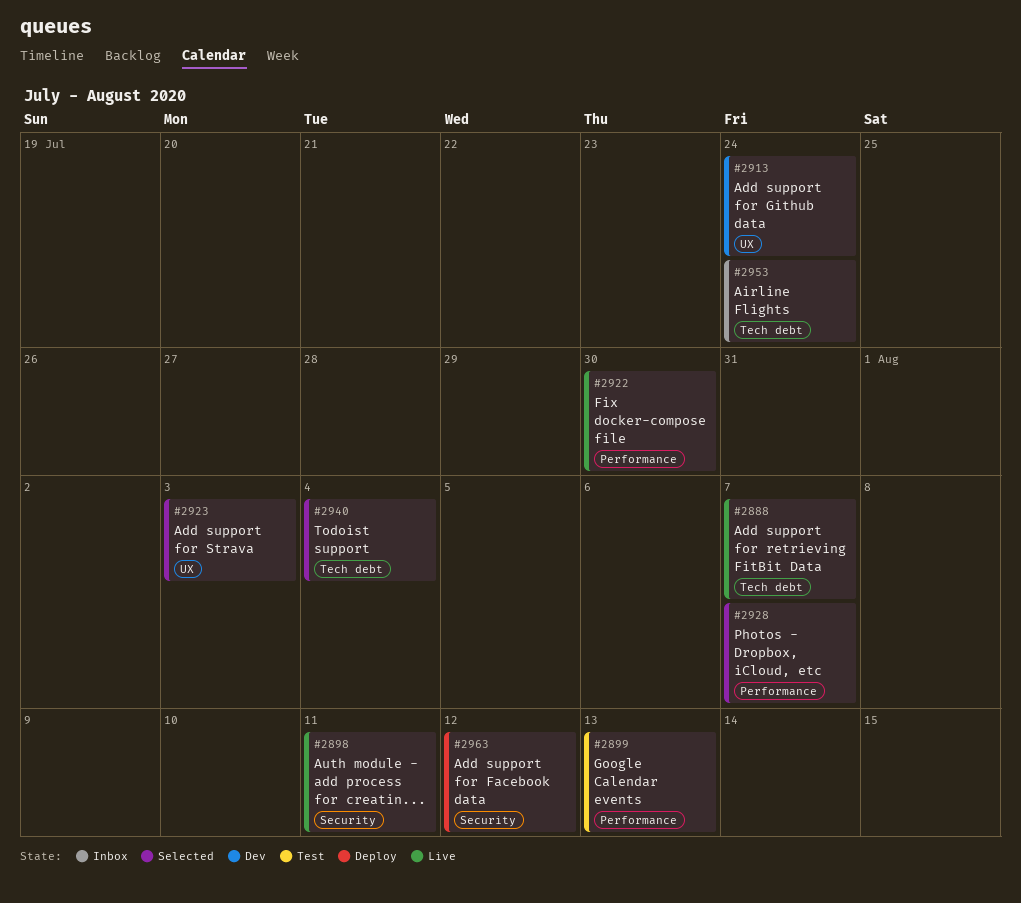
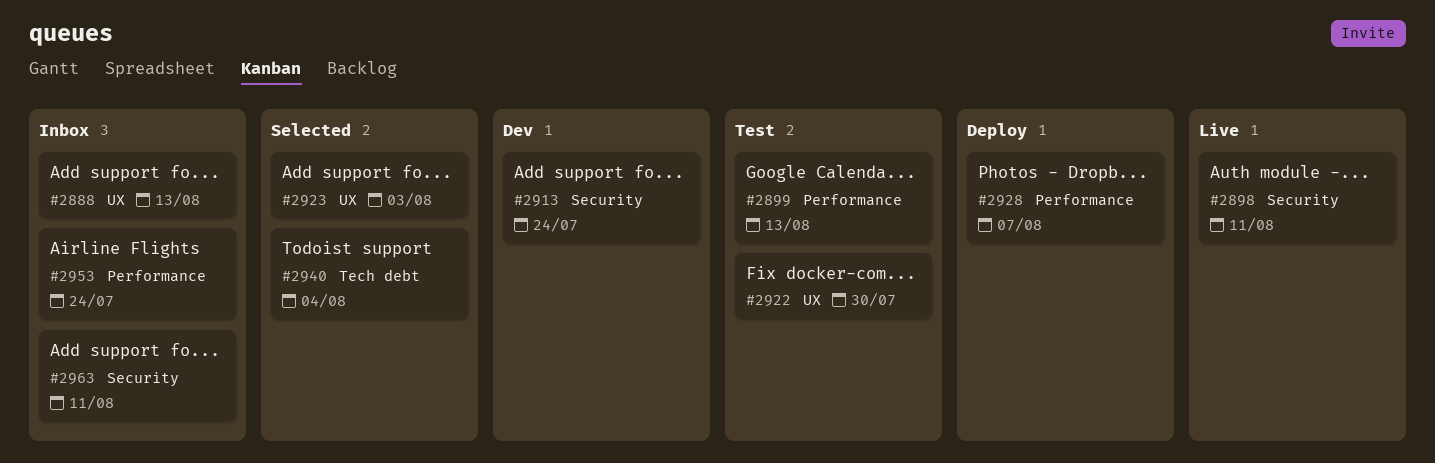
#2888, status: Live -> Inbox
#2888, label: Tech debt -> UX
#2888, due: Aug 7 -> Aug 13
#2913, label: UX -> Security
#2922, status: Live -> Test
#2922, label: Performance -> UX
#2928, status: Selected -> Deploy
#2953, label: Tech debt -> Performance
#2963, status: Deploy -> Inbox
#2963, due: Aug 12 -> Aug 11

